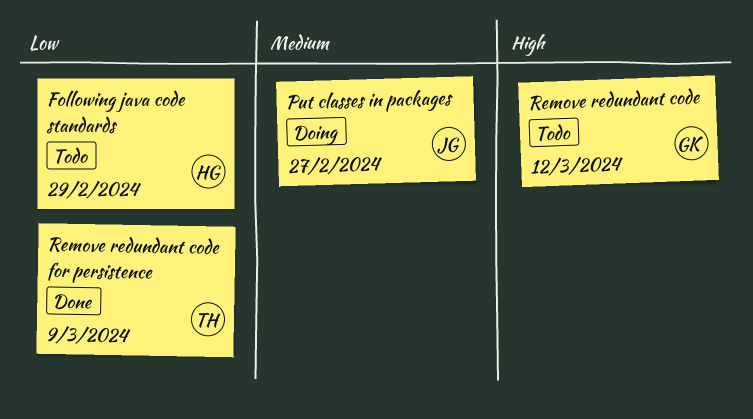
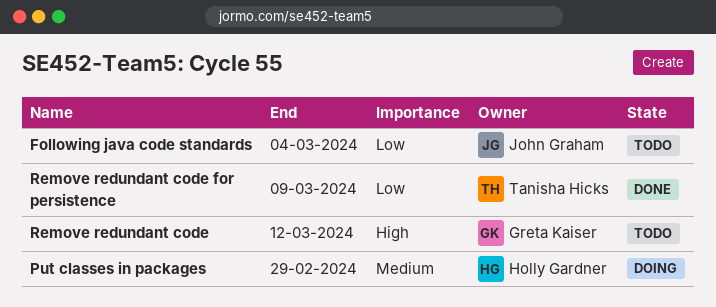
Following java code standards, owner: Holly Gardner -> John Graham
Following java code standards, due: Feb 29 -> Mar 4
Put classes in packages, owner: John Graham -> Holly Gardner
Put classes in packages, due: Feb 27 -> Feb 29

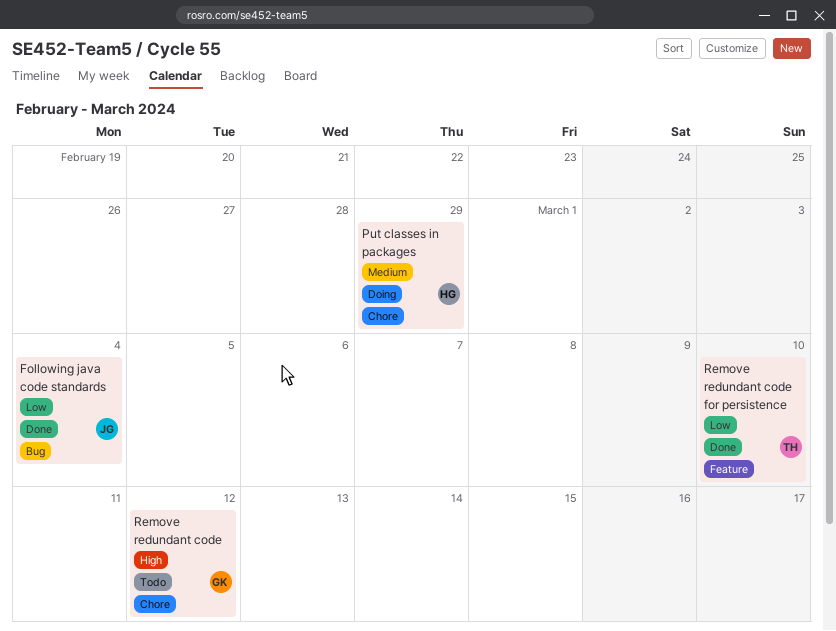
Following java code standards, status: Todo -> Done
Remove redundant code for persistence, due: Mar 9 -> Mar 10

